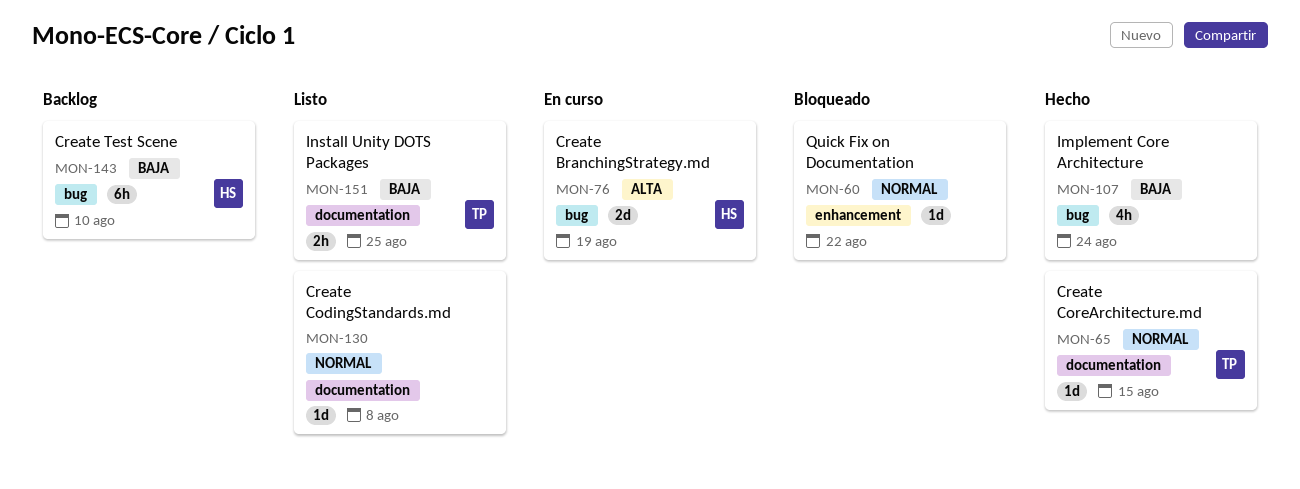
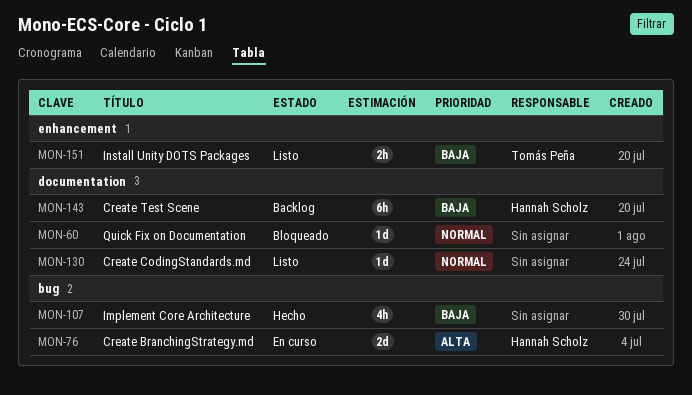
MON-60, label: enhancement -> documentation
MON-65: present -> none
MON-143, label: bug -> documentation
MON-151, label: documentation -> enhancement

